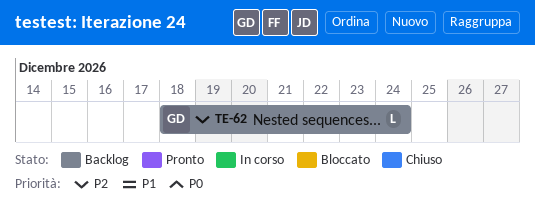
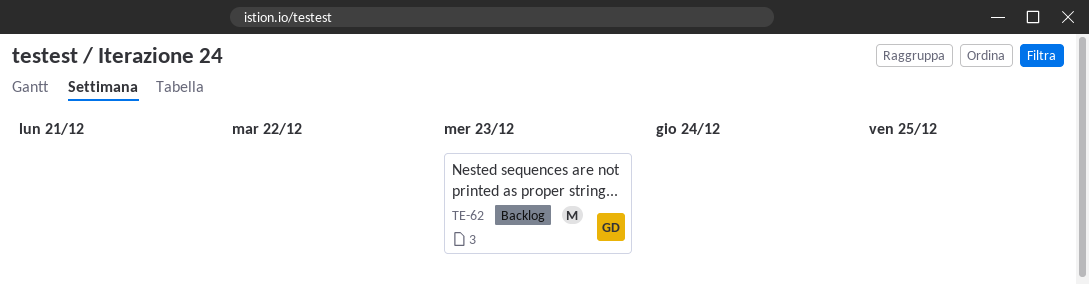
TE-62, estimate: L -> M
TE-62, due: Dec 24 -> Dec 23

